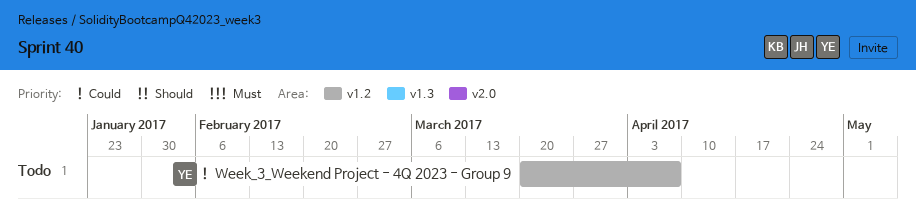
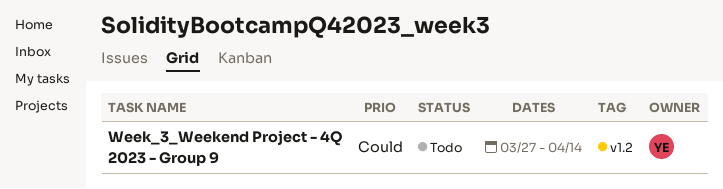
Week_3_Weekend Project - 4Q 2023 - Group 9, start: Mar 20 -> Mar 27
Week_3_Weekend Project - 4Q 2023 - Group 9, due: Apr 7 -> Apr 14

